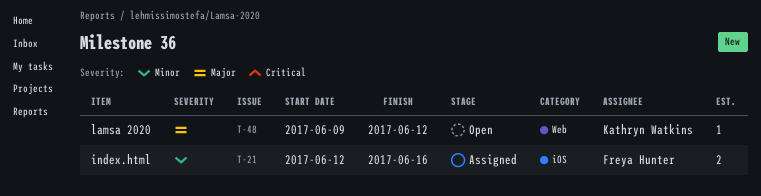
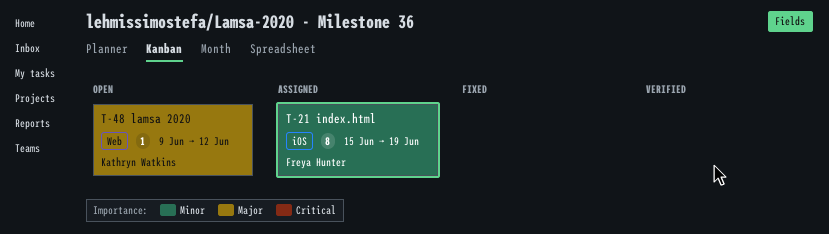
T-21, estimate: 2 -> 8
T-21, start: Jun 12 -> Jun 15
T-21, due: Jun 16 -> Jun 19

